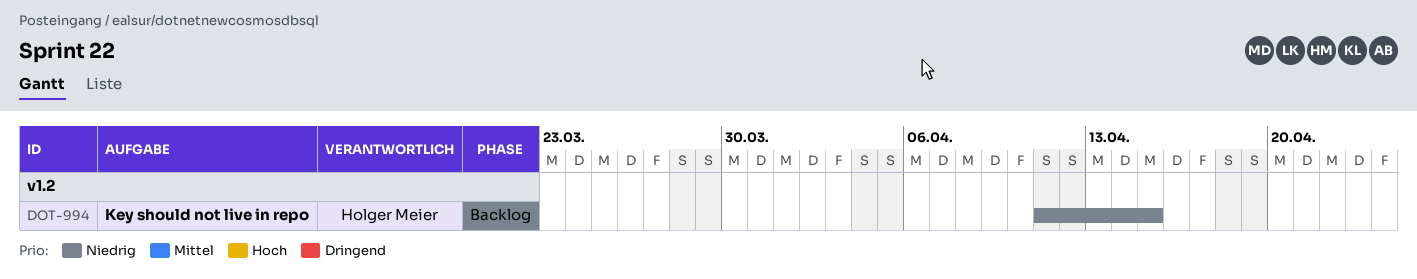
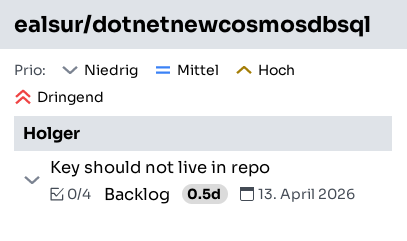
Key should not live in repo, due: Apr 15 -> Apr 13

